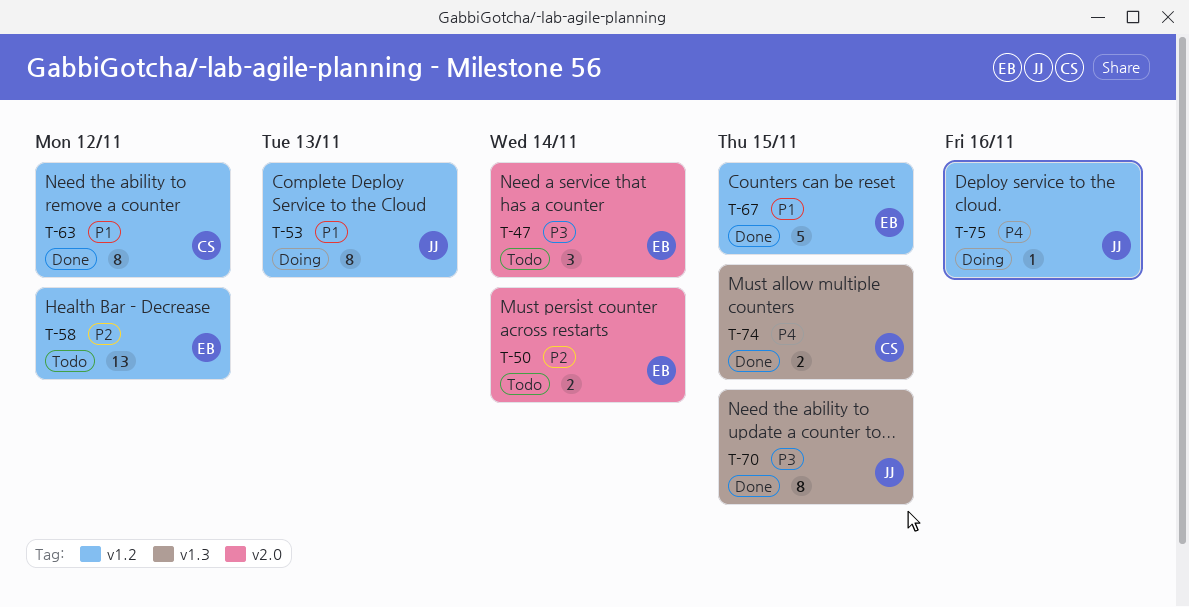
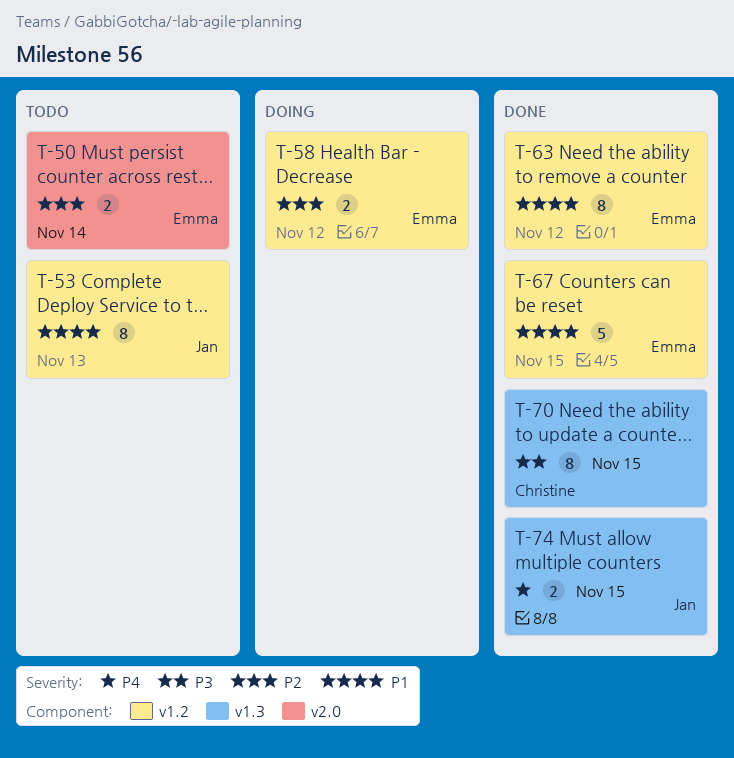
T-47: present -> none
T-53, status: Doing -> Todo
T-58, status: Todo -> Doing
T-58, estimate: 13 -> 2
T-63, owner: Christine -> Emma
T-70, owner: Jan -> Christine
T-74, owner: Christine -> Jan
T-75: present -> none

